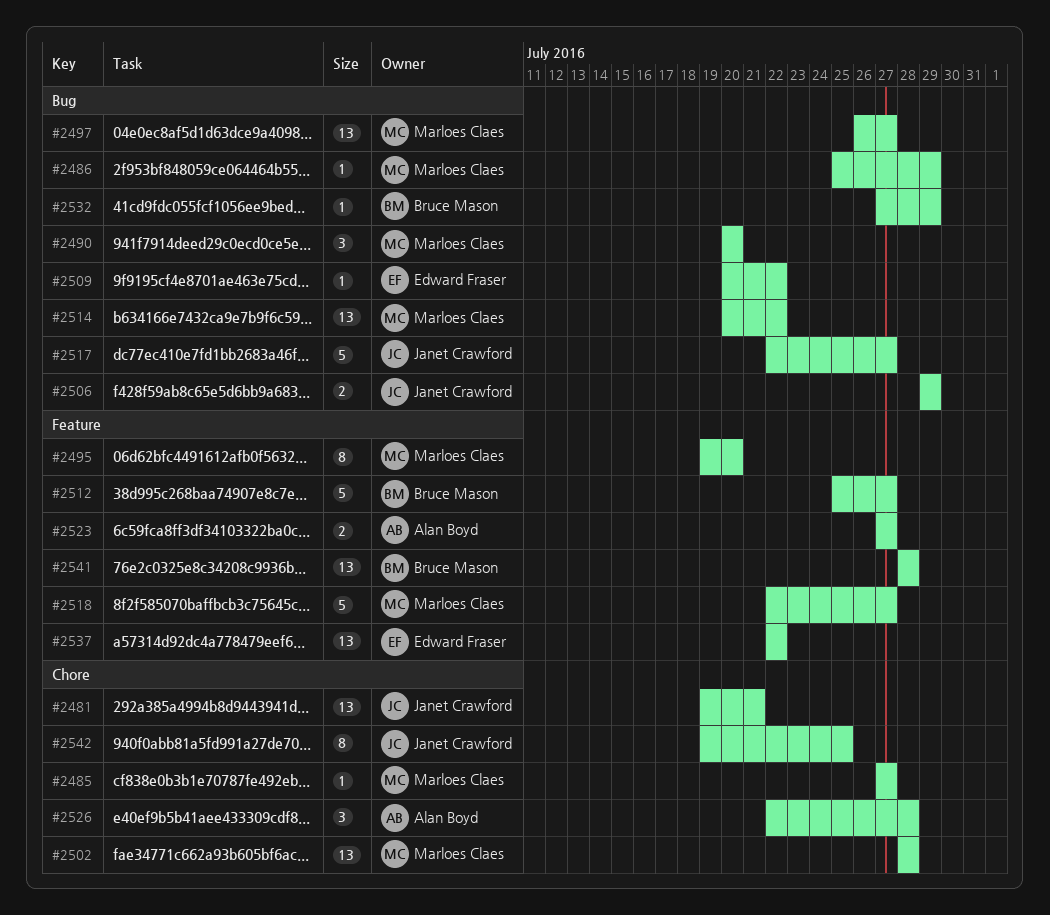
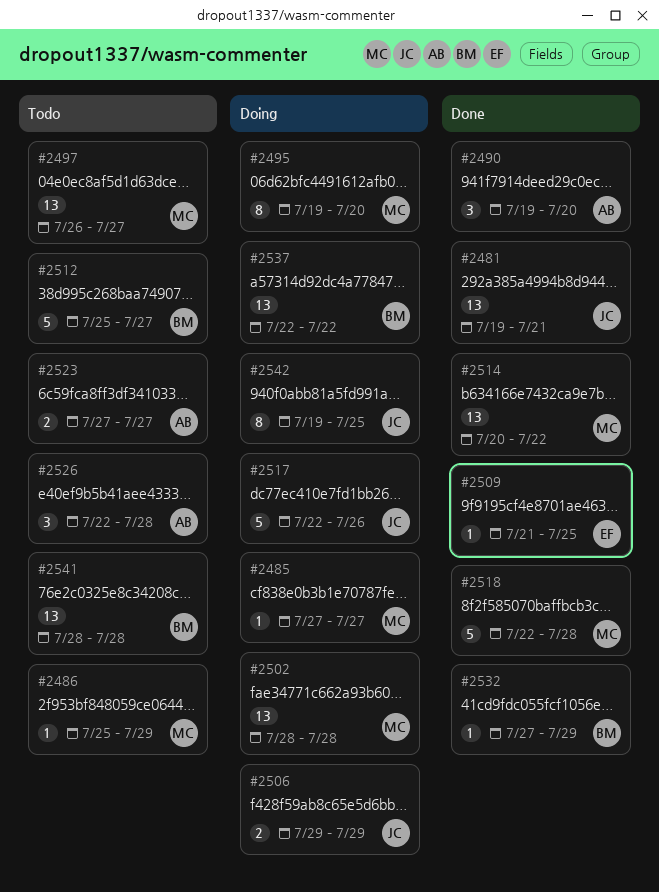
#2490, owner: Marloes Claes -> Alan Boyd
#2490, start: Jul 20 -> Jul 19
#2509, start: Jul 20 -> Jul 21
#2509, due: Jul 22 -> Jul 25
#2517, due: Jul 27 -> Jul 26
#2518, due: Jul 27 -> Jul 28
#2537, owner: Edward Fraser -> Bruce Mason

